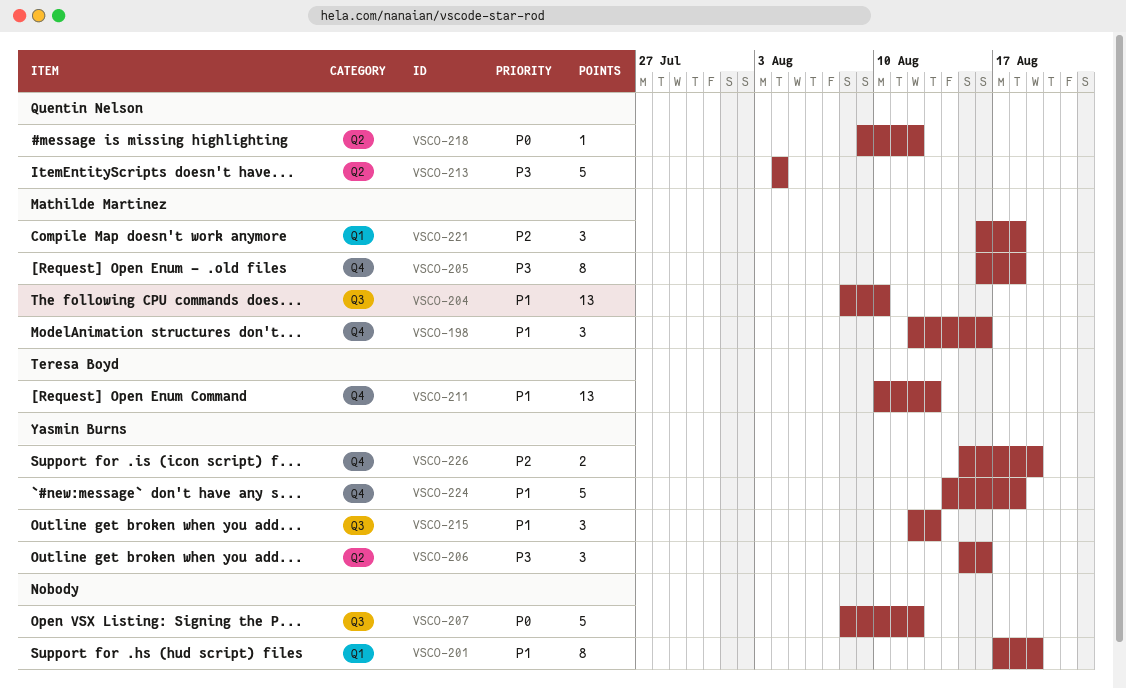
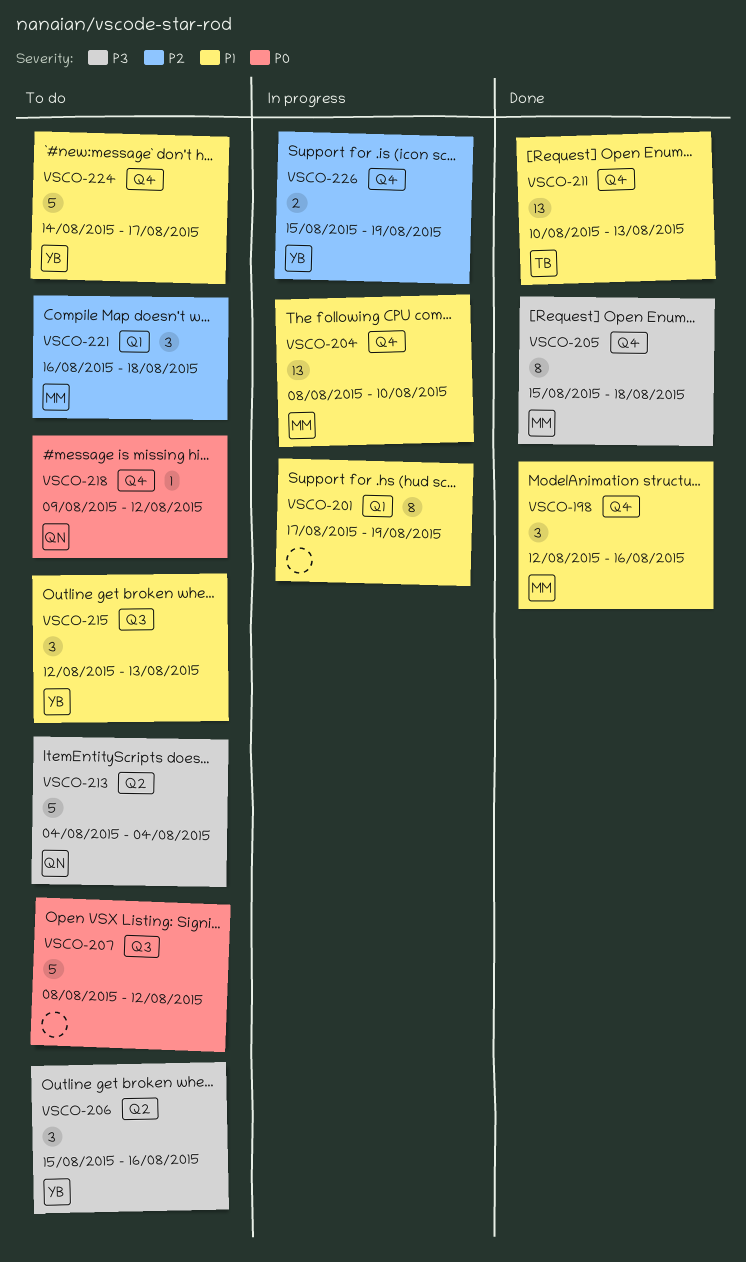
VSCO-204, label: Q3 -> Q4
VSCO-205, start: Aug 16 -> Aug 15
VSCO-218, label: Q2 -> Q4
VSCO-224, due: Aug 18 -> Aug 17

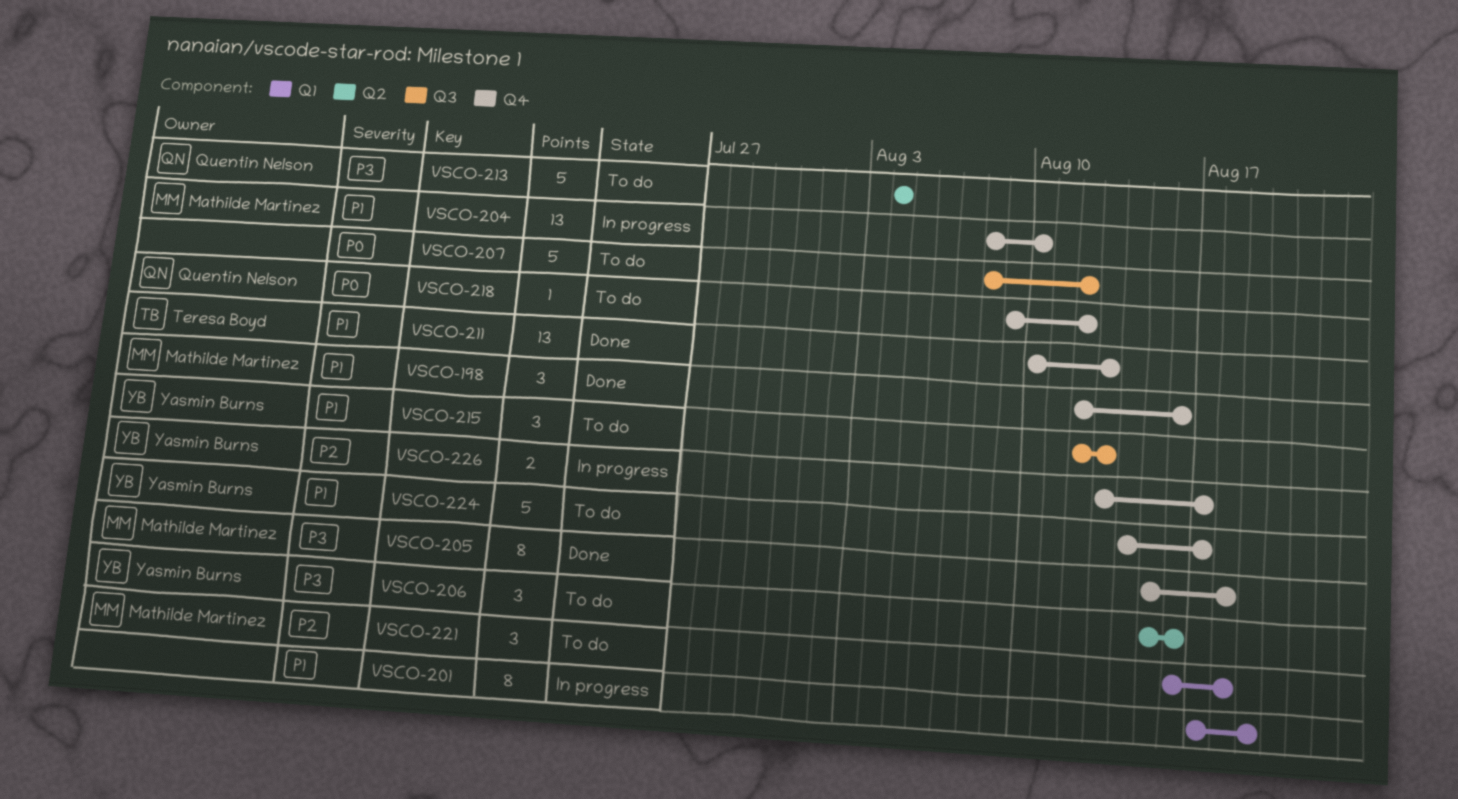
VSCO-226, start: Aug 15 -> Aug 13
VSCO-226, due: Aug 19 -> Aug 17

